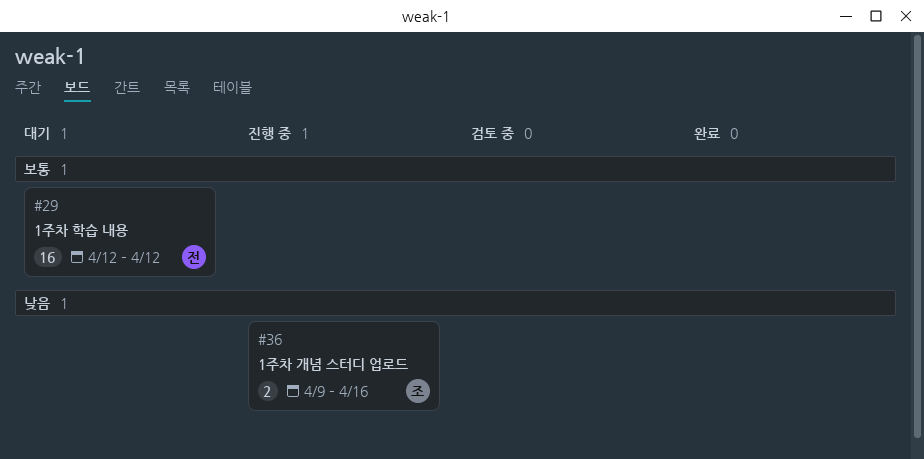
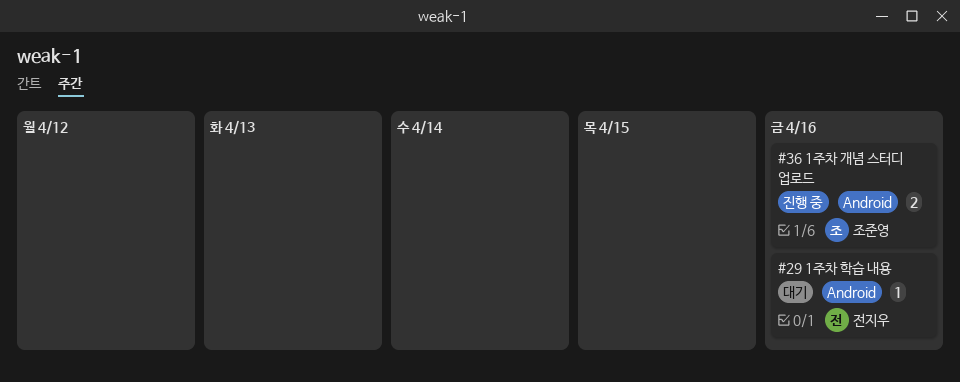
#29, estimate: 16 -> 1
#29, due: Apr 12 -> Apr 16

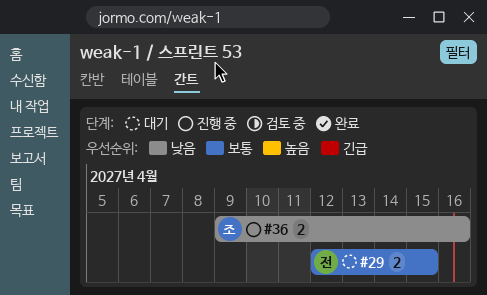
#29, estimate: 1 -> 2
#29, due: Apr 16 -> Apr 15

